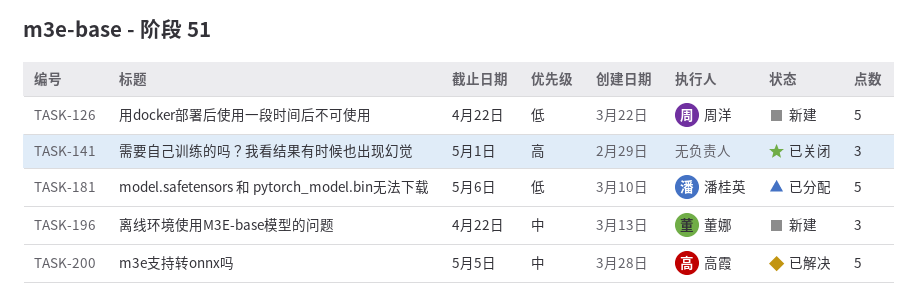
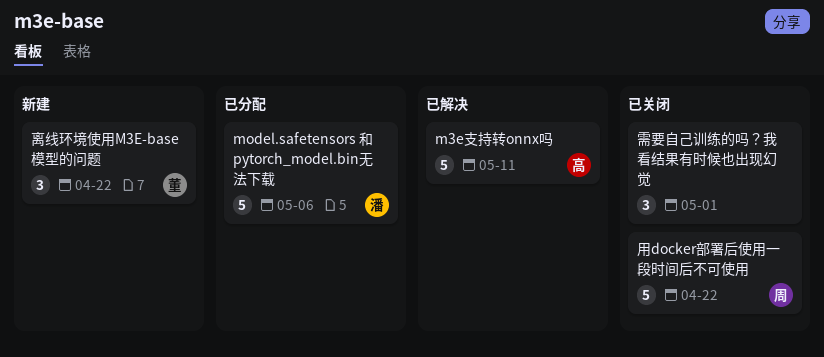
m3e支持转onnx吗, due: May 5 -> May 11
用docker部署后使用一段时间后不可使用, status: 新建 -> 已关闭

